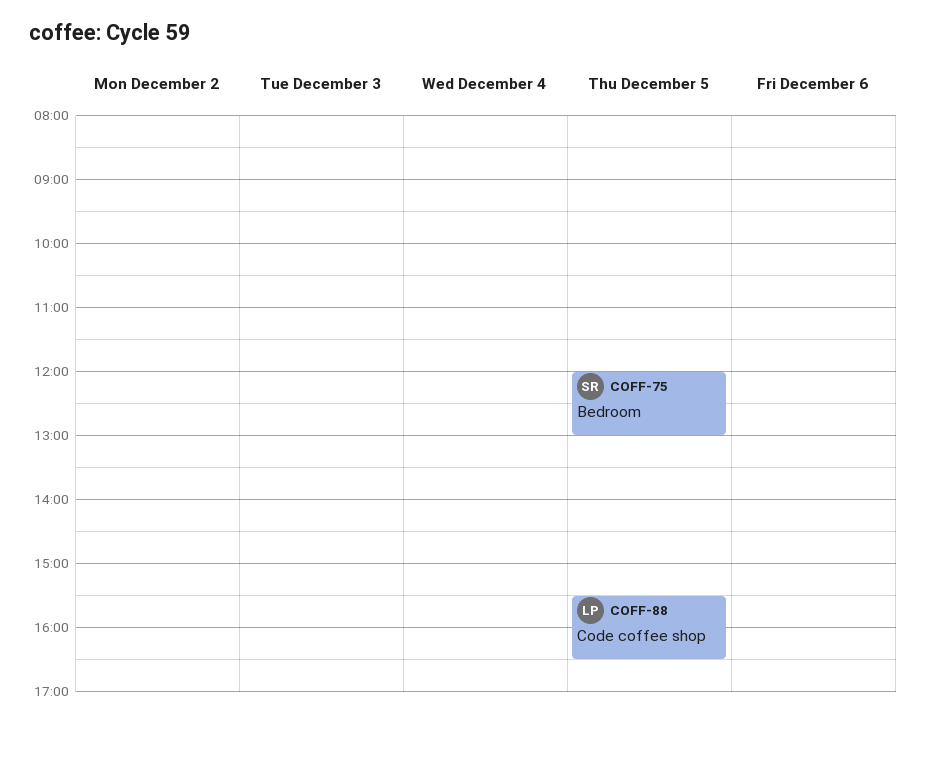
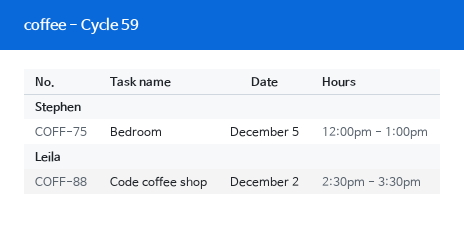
COFF-88, day: Dec 5 -> Dec 2
COFF-88, begins: 15:30 -> 14:30
COFF-88, ends: 16:30 -> 15:30

